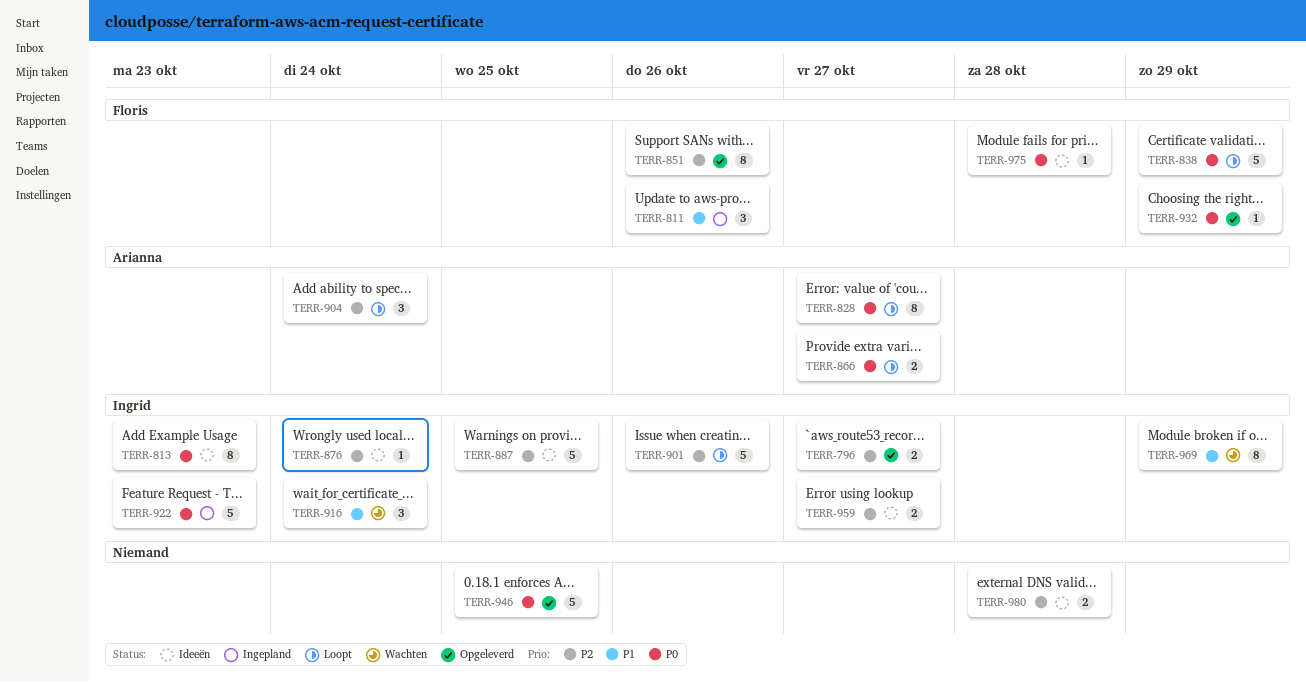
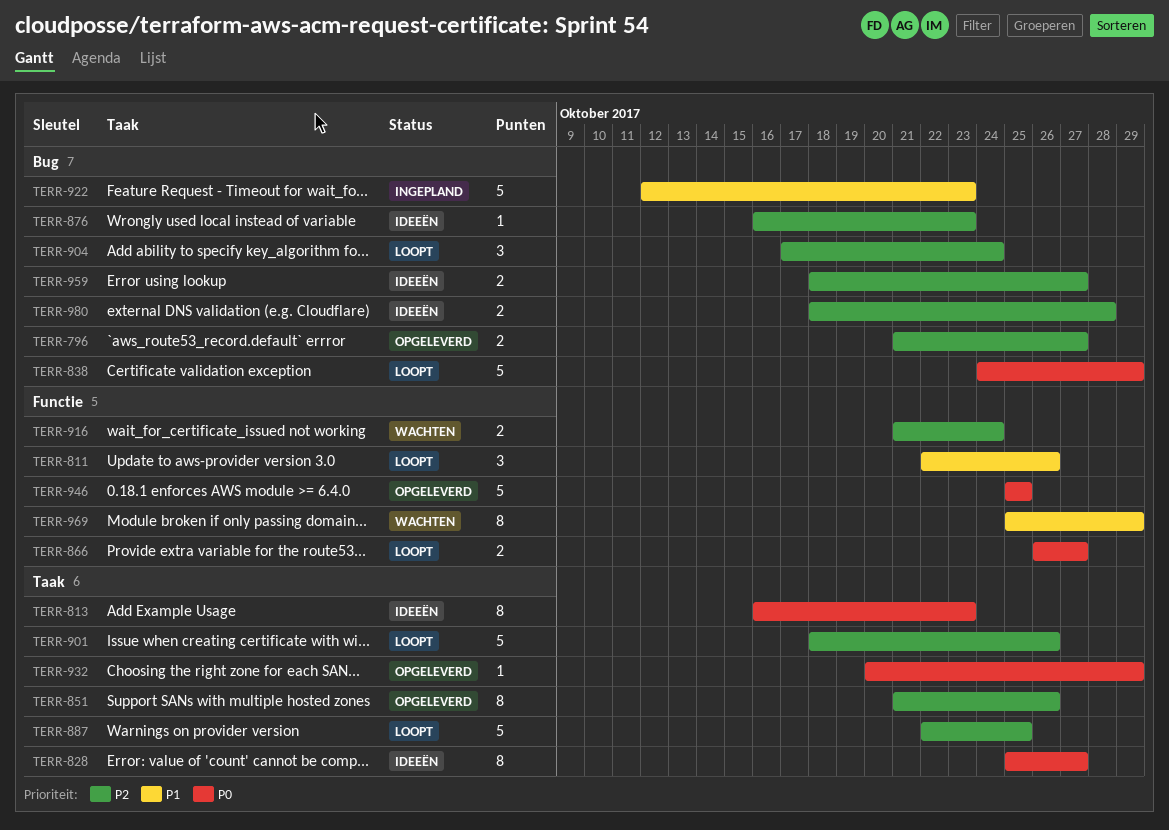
TERR-811, status: Ingepland -> Loopt
TERR-828, status: Loopt -> Ideeën
TERR-876, due: Oct 24 -> Oct 23
TERR-887, status: Ideeën -> Loopt
TERR-916, priority: P1 -> P2
TERR-916, estimate: 3 -> 2
TERR-922, priority: P0 -> P1
TERR-975: present -> none

